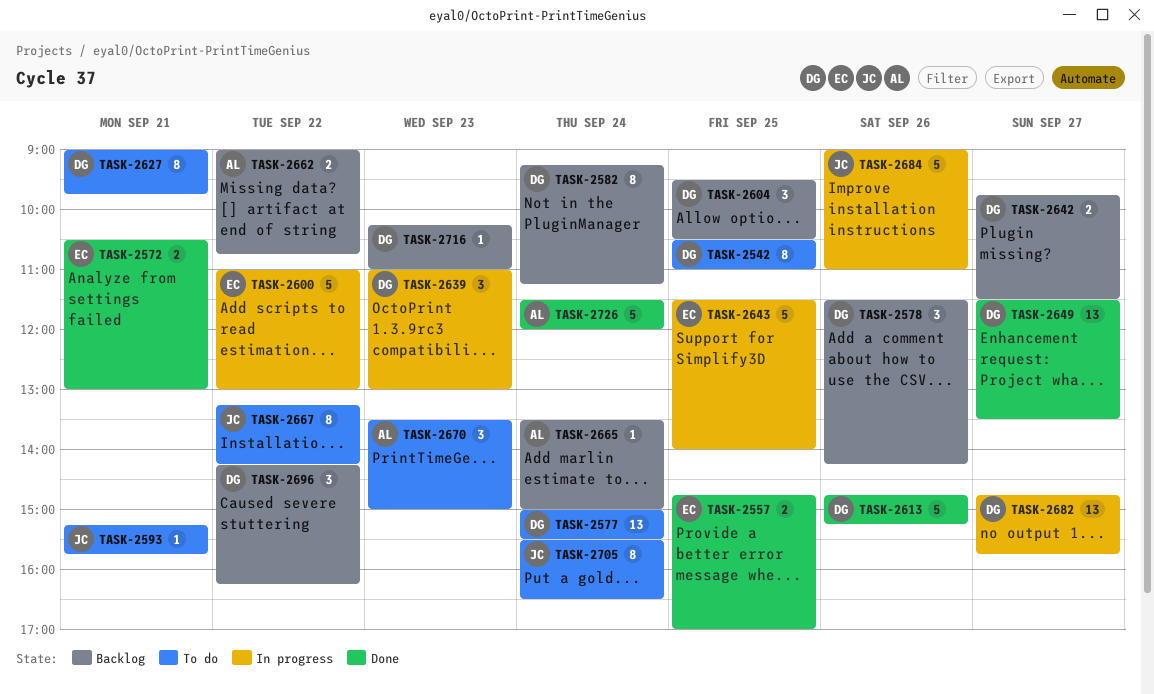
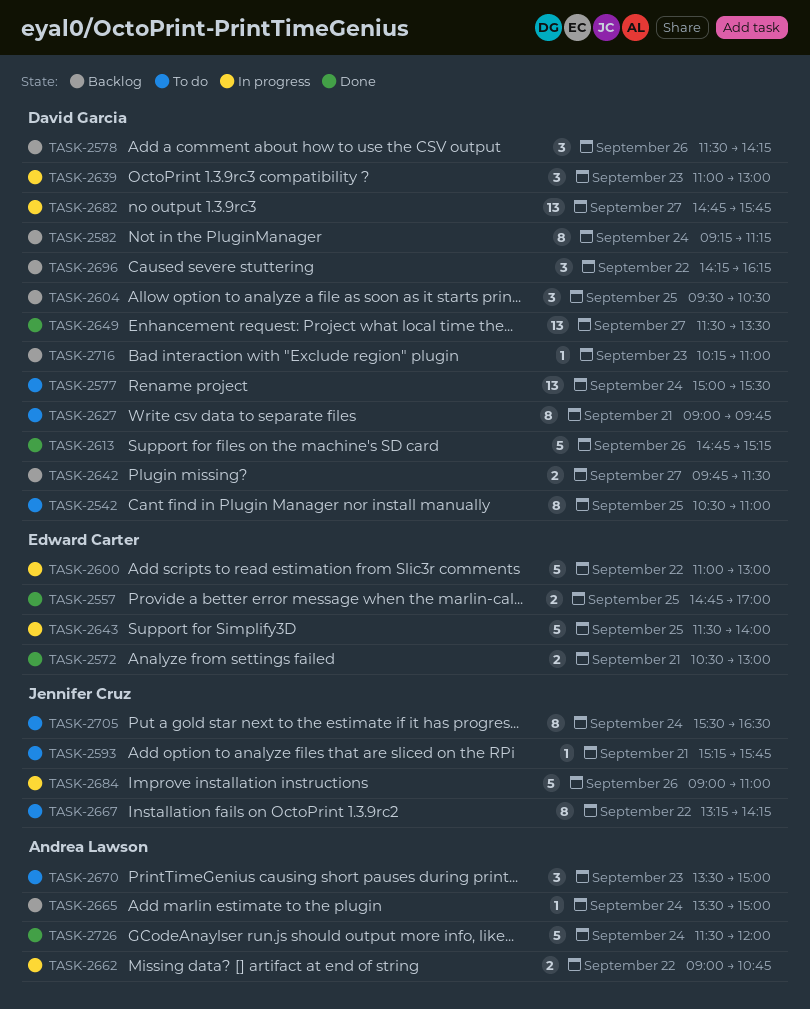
TASK-2662, status: Backlog -> In progress

